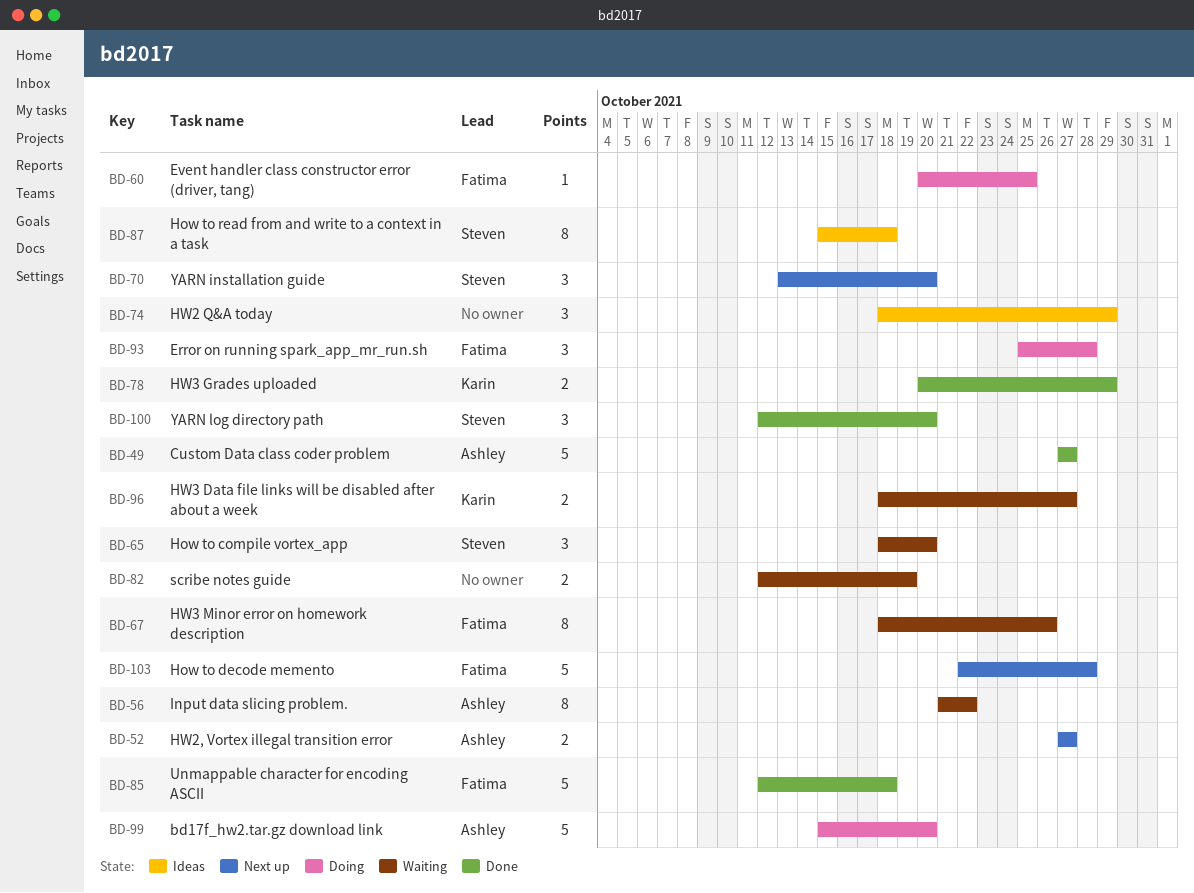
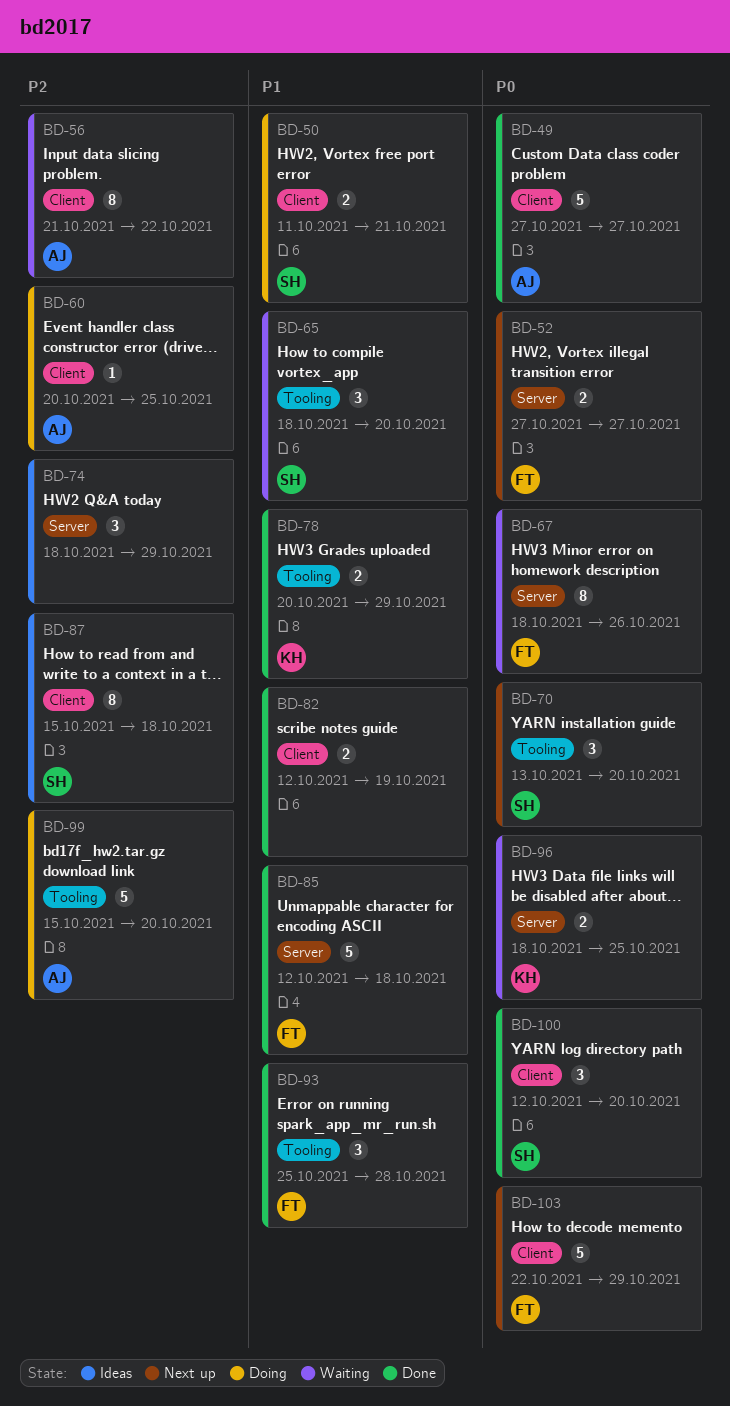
BD-50: none -> present
BD-52, owner: Ashley -> Fatima
BD-60, owner: Fatima -> Ashley
BD-82, status: Waiting -> Done
BD-93, status: Doing -> Done
BD-96, due: Oct 27 -> Oct 25
BD-103, due: Oct 28 -> Oct 29

